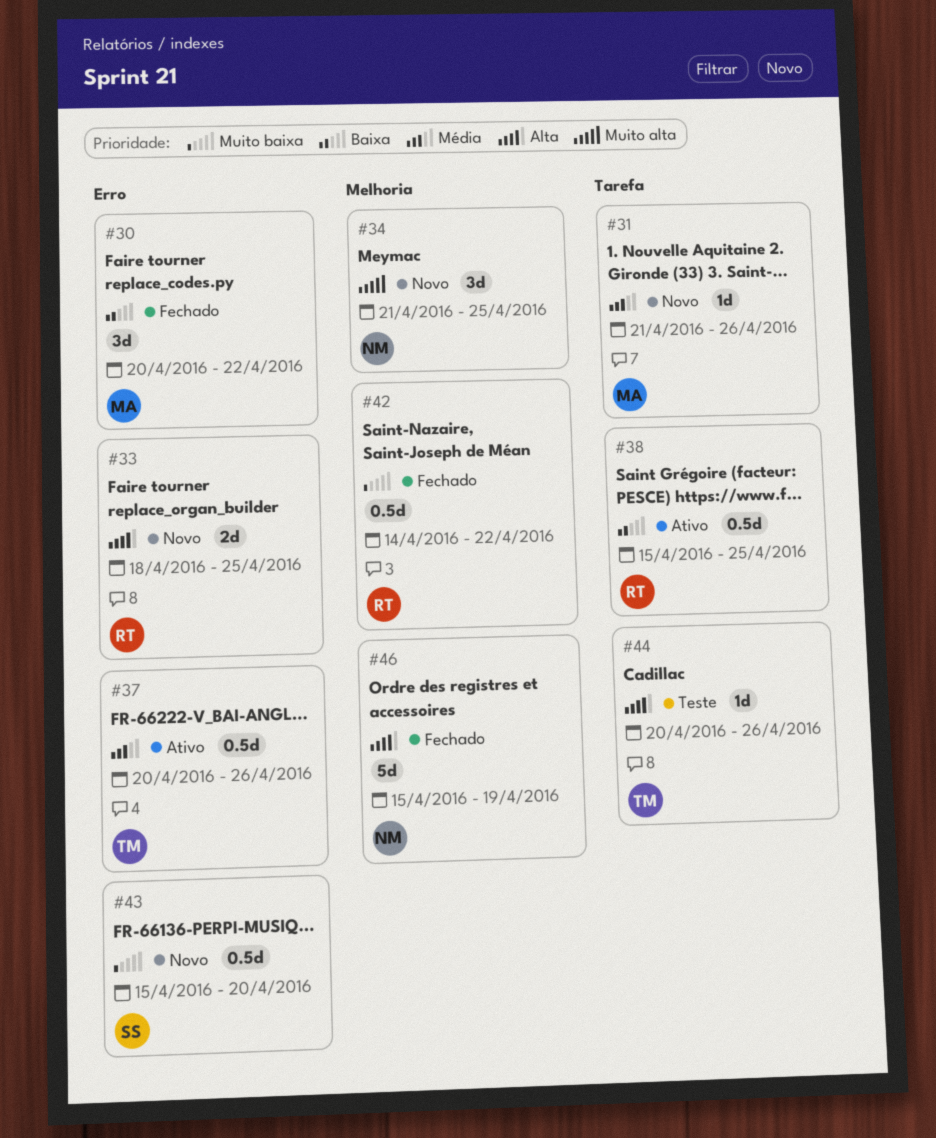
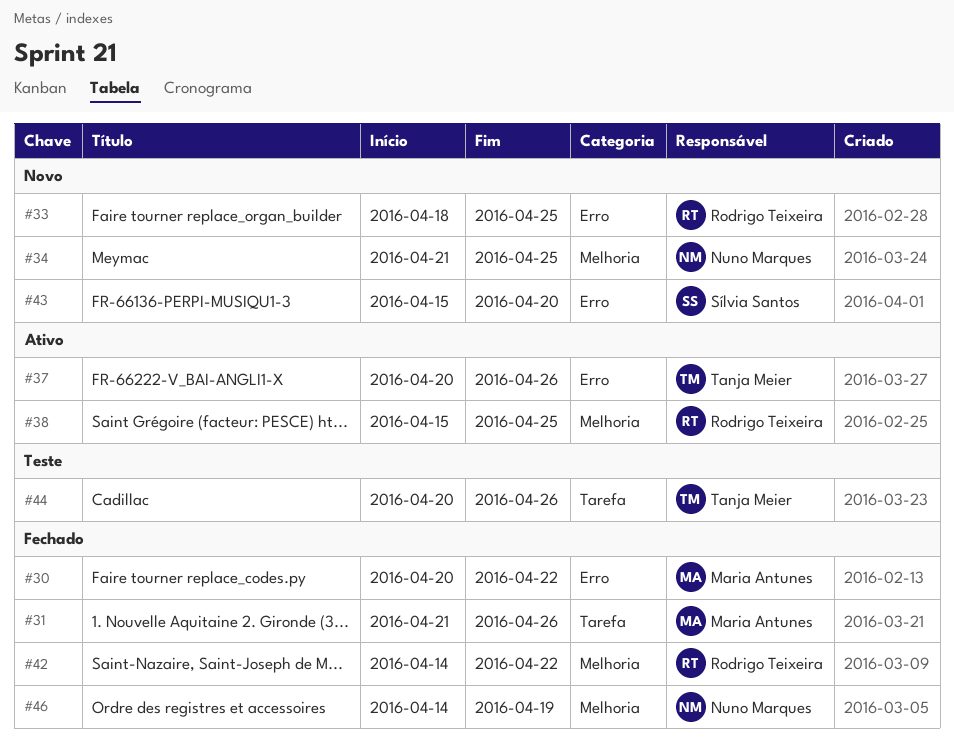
#31, status: Novo -> Fechado
#38, label: Tarefa -> Melhoria
#46, start: Apr 15 -> Apr 14

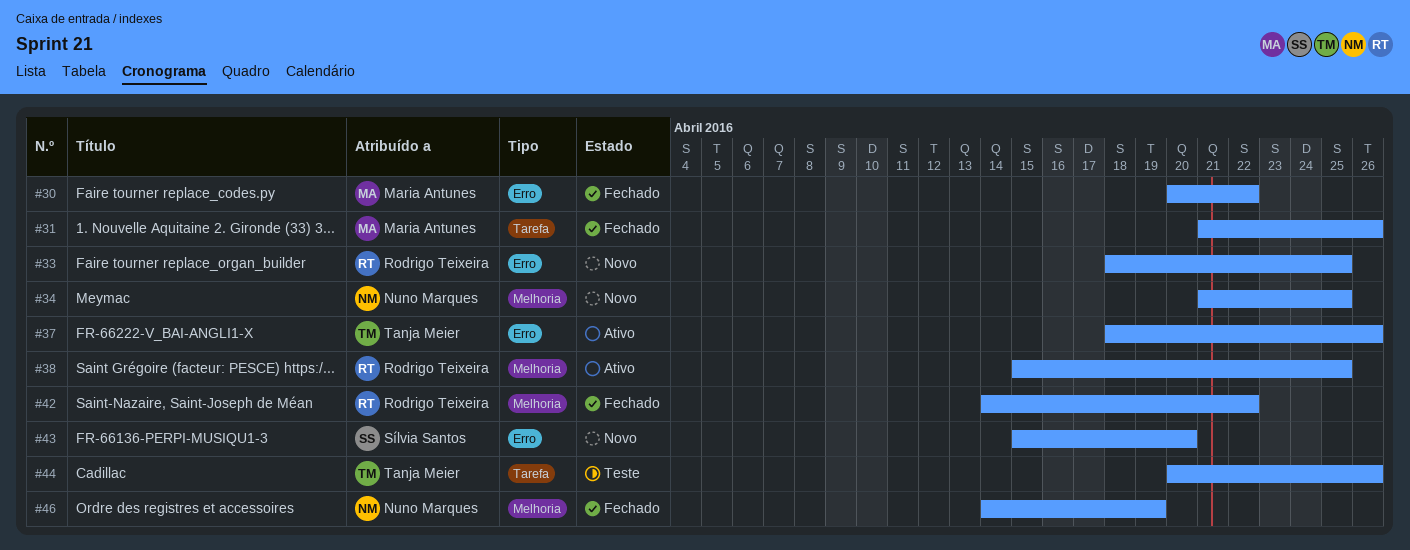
#37, start: Apr 20 -> Apr 18

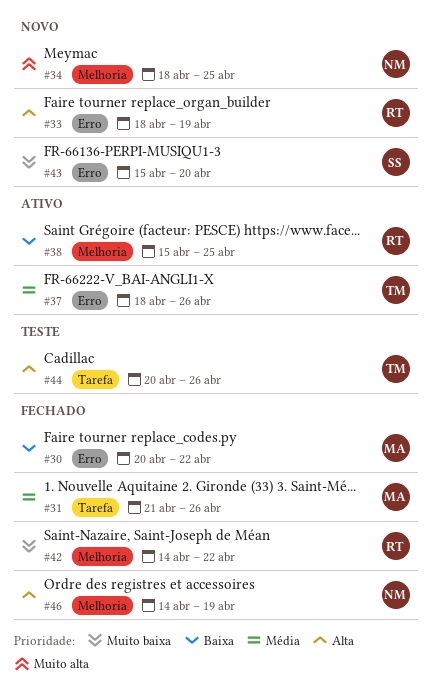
#33, due: Apr 25 -> Apr 19
#34, start: Apr 21 -> Apr 18

